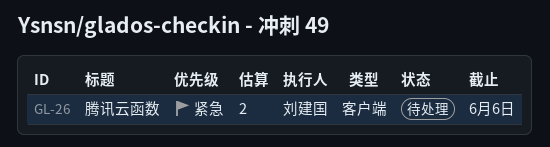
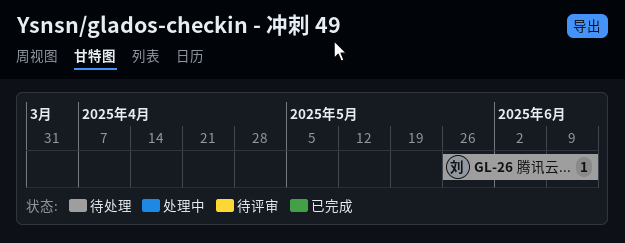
GL-26, estimate: 2 -> 1
GL-26, due: Jun 6 -> Jun 13

